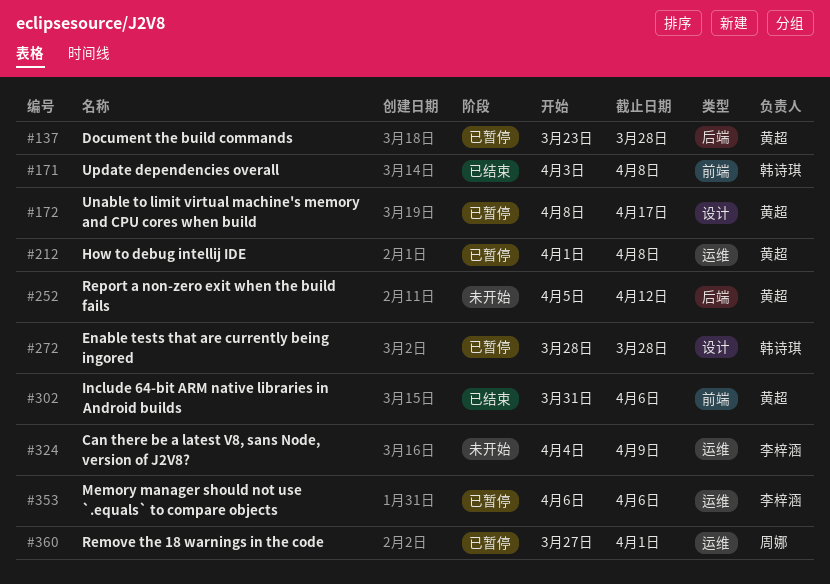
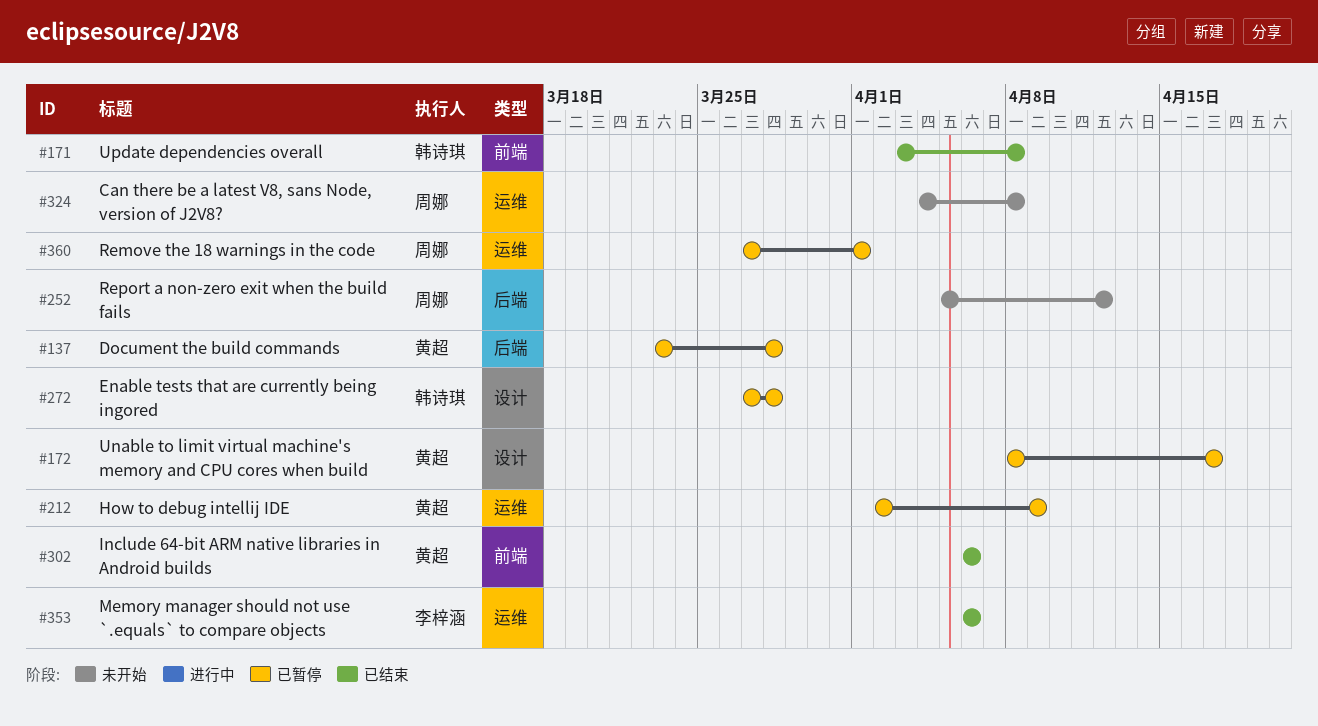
#212, start: Apr 1 -> Apr 2
#212, due: Apr 8 -> Apr 9
#252, owner: 黄超 -> 周娜
#272, start: Mar 28 -> Mar 27
#302, start: Mar 31 -> Apr 6
#324, owner: 李梓涵 -> 周娜
#324, due: Apr 9 -> Apr 8
#353, status: 已暂停 -> 已结束

